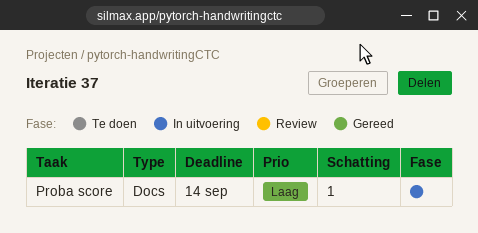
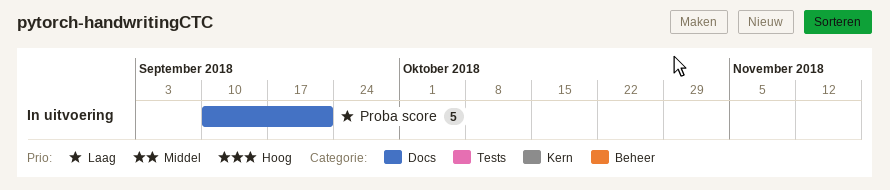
Proba score, estimate: 1 -> 5
Proba score, due: Sep 14 -> Sep 21

